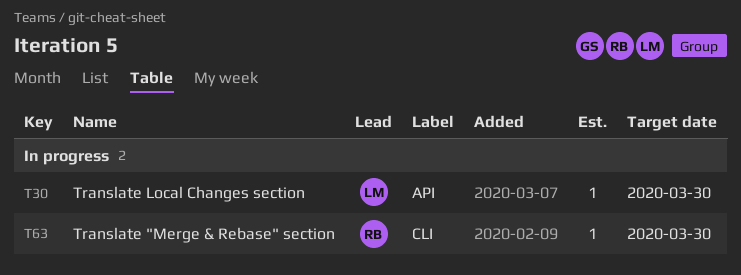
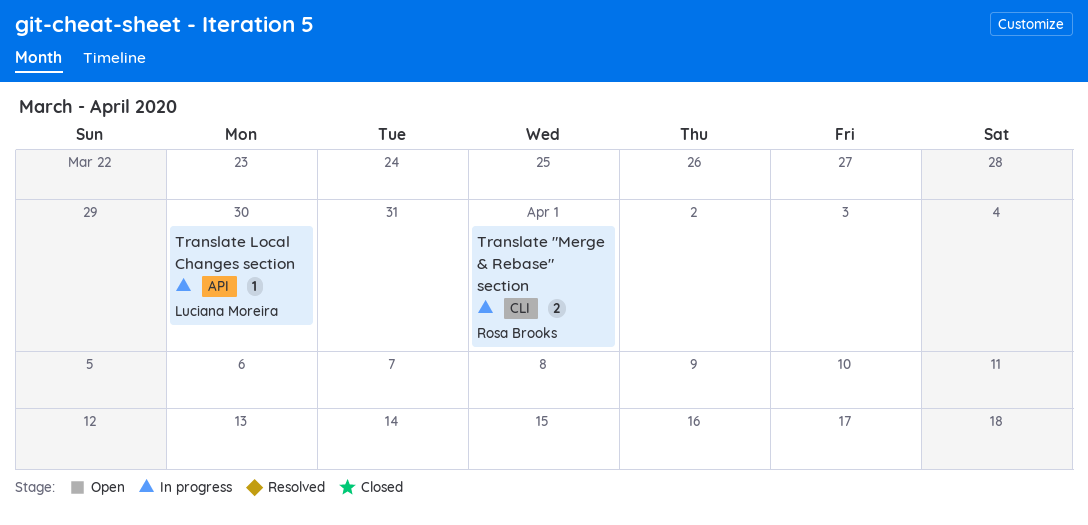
Translate "Merge & Rebase" section, estimate: 1 -> 2
Translate "Merge & Rebase" section, due: Mar 30 -> Apr 1

